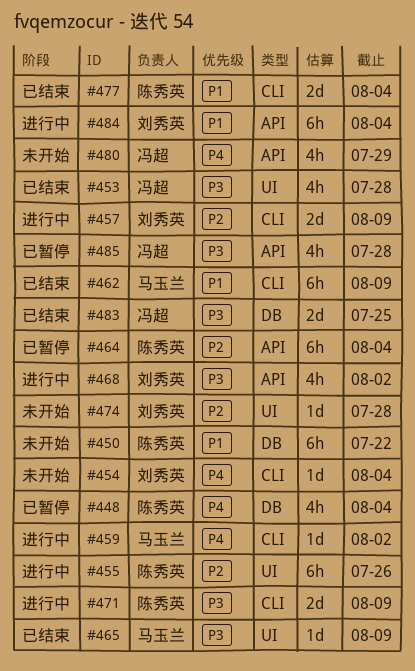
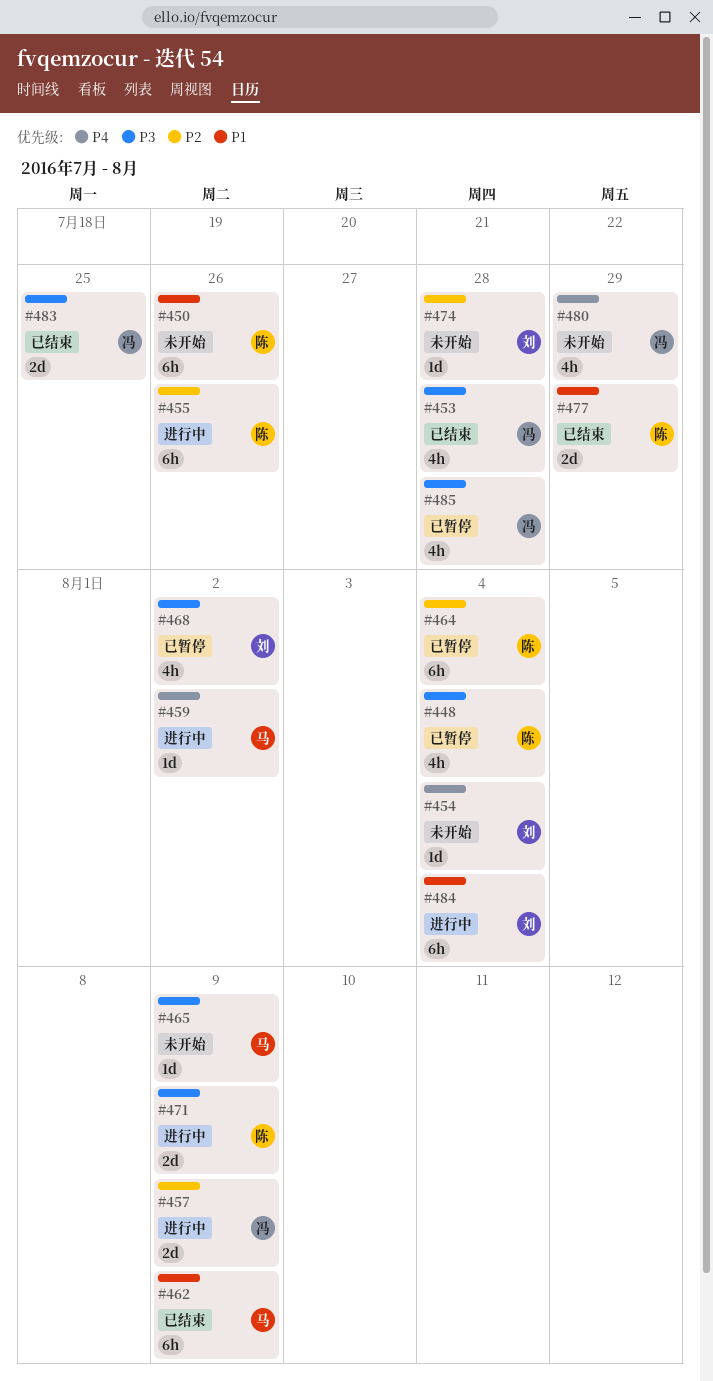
#448, priority: P4 -> P3
#450, due: Jul 22 -> Jul 26
#457, owner: 刘秀英 -> 冯超
#465, status: 已结束 -> 未开始
#468, status: 进行中 -> 已暂停
#477, due: Aug 4 -> Jul 29

